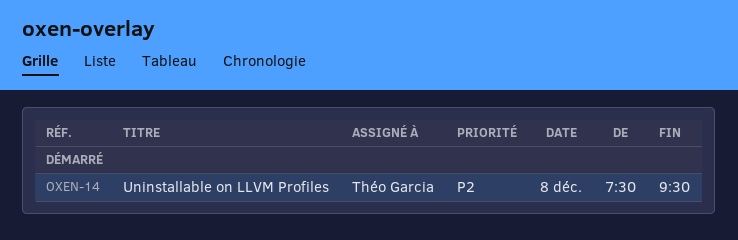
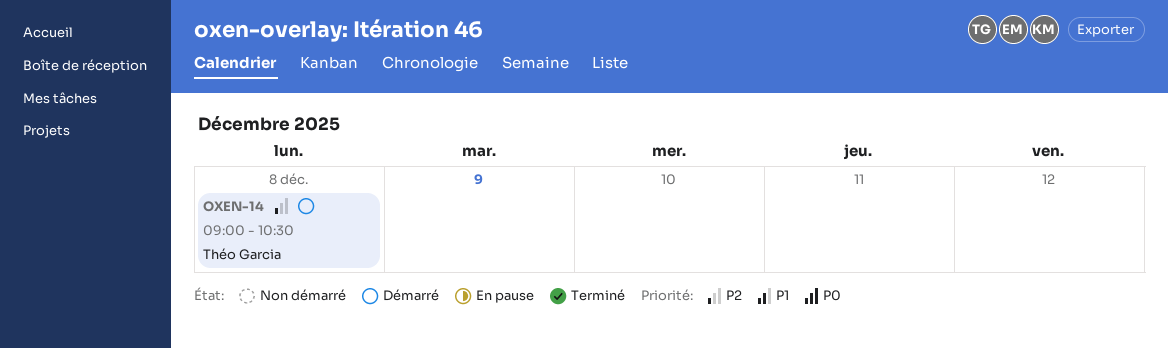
OXEN-14, begins: 07:30 -> 09:00
OXEN-14, ends: 09:30 -> 10:30

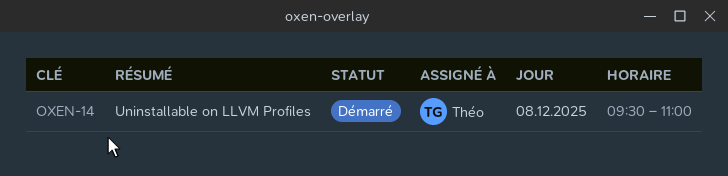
OXEN-14, begins: 09:00 -> 09:30
OXEN-14, ends: 10:30 -> 11:00

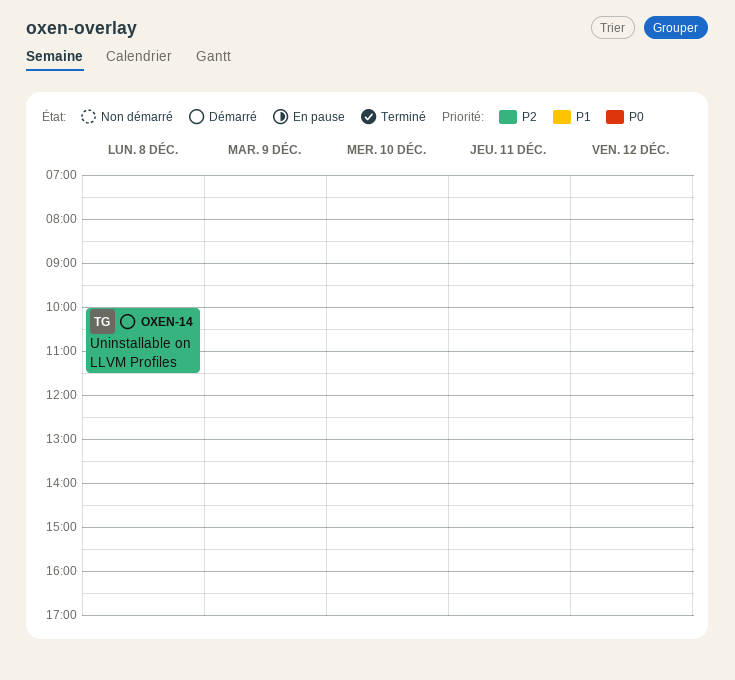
OXEN-14, begins: 09:30 -> 10:00
OXEN-14, ends: 11:00 -> 11:30

